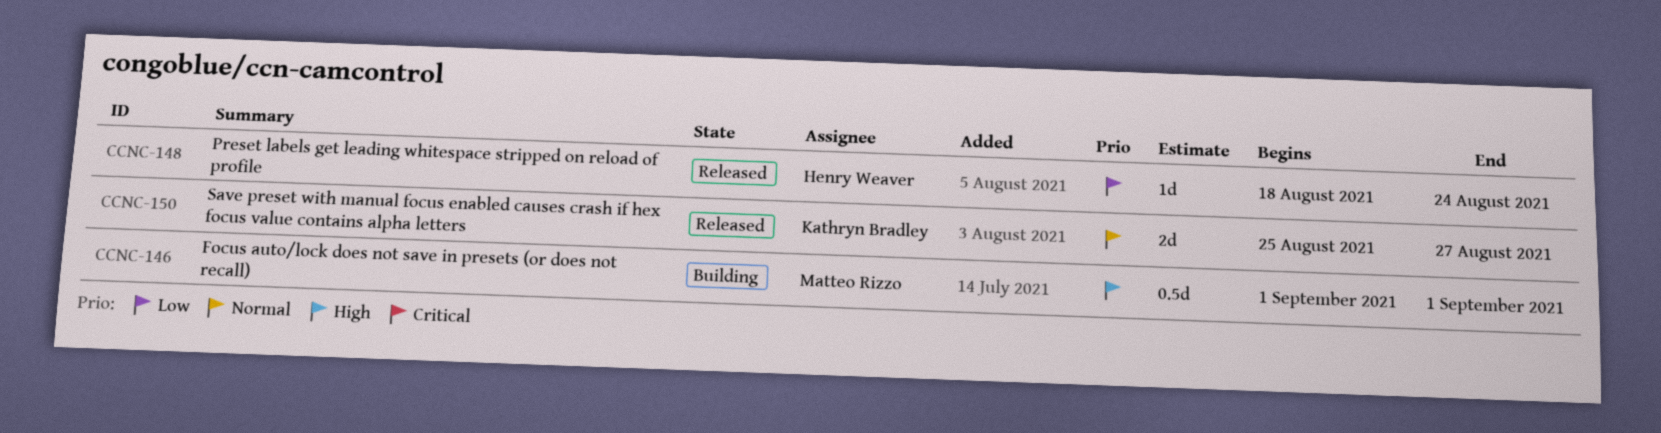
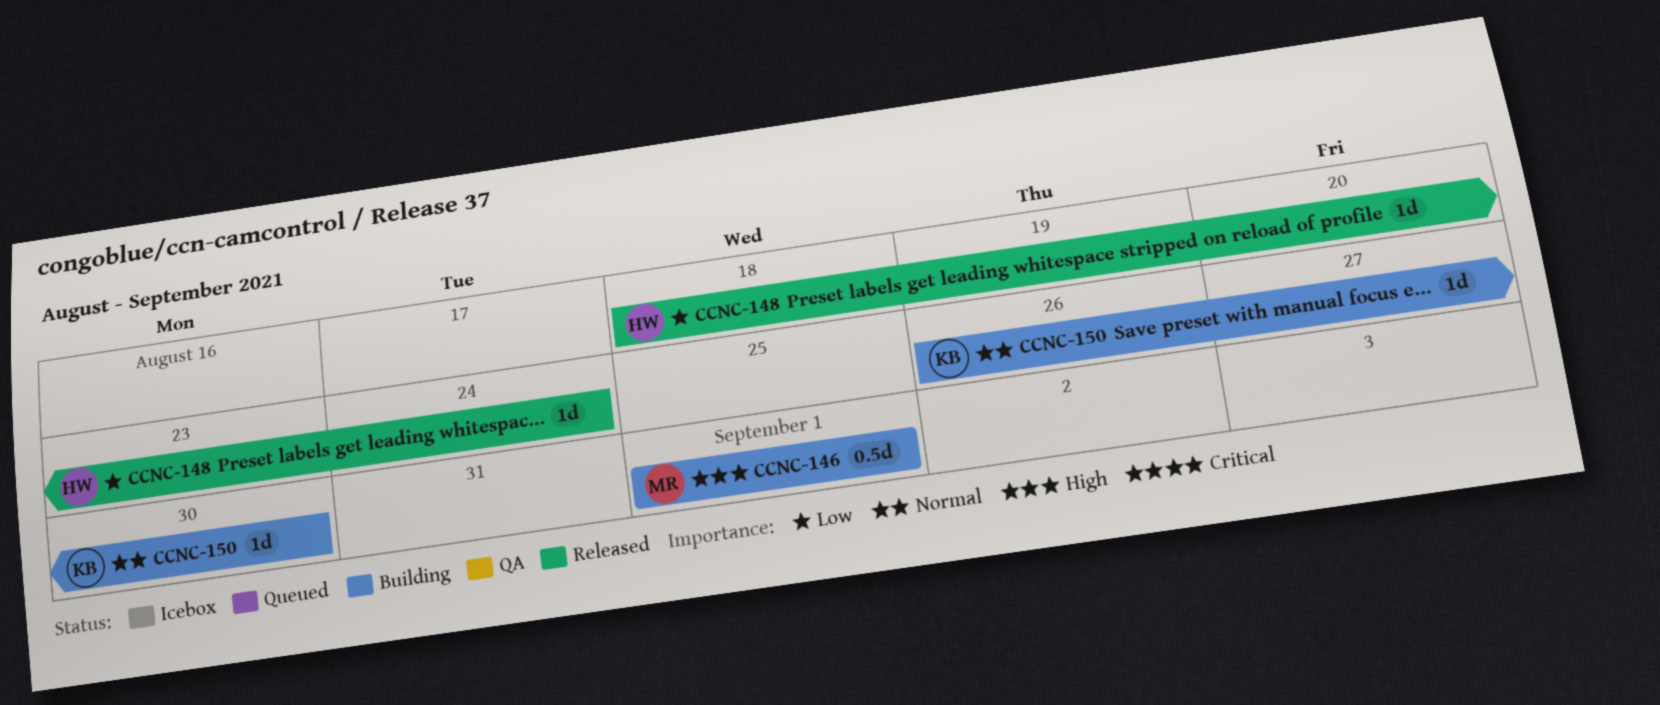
CCNC-150, status: Released -> Building
CCNC-150, estimate: 2d -> 1d
CCNC-150, start: Aug 25 -> Aug 26
CCNC-150, due: Aug 27 -> Aug 30

